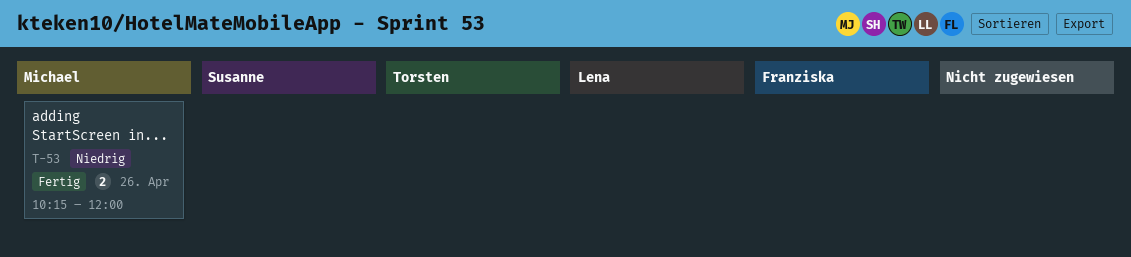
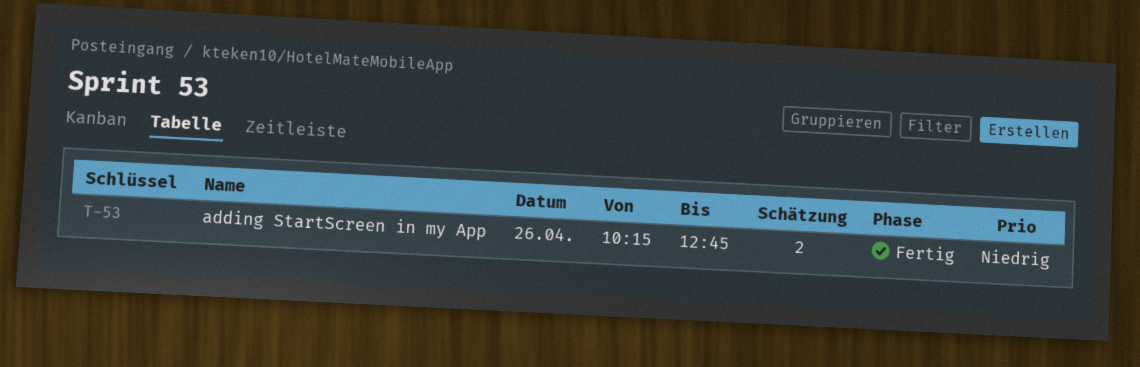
T-53, ends: 12:00 -> 12:45

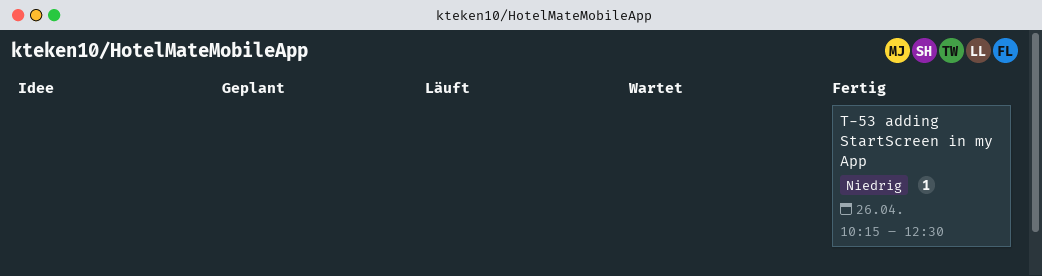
T-53, estimate: 2 -> 1
T-53, ends: 12:45 -> 12:30

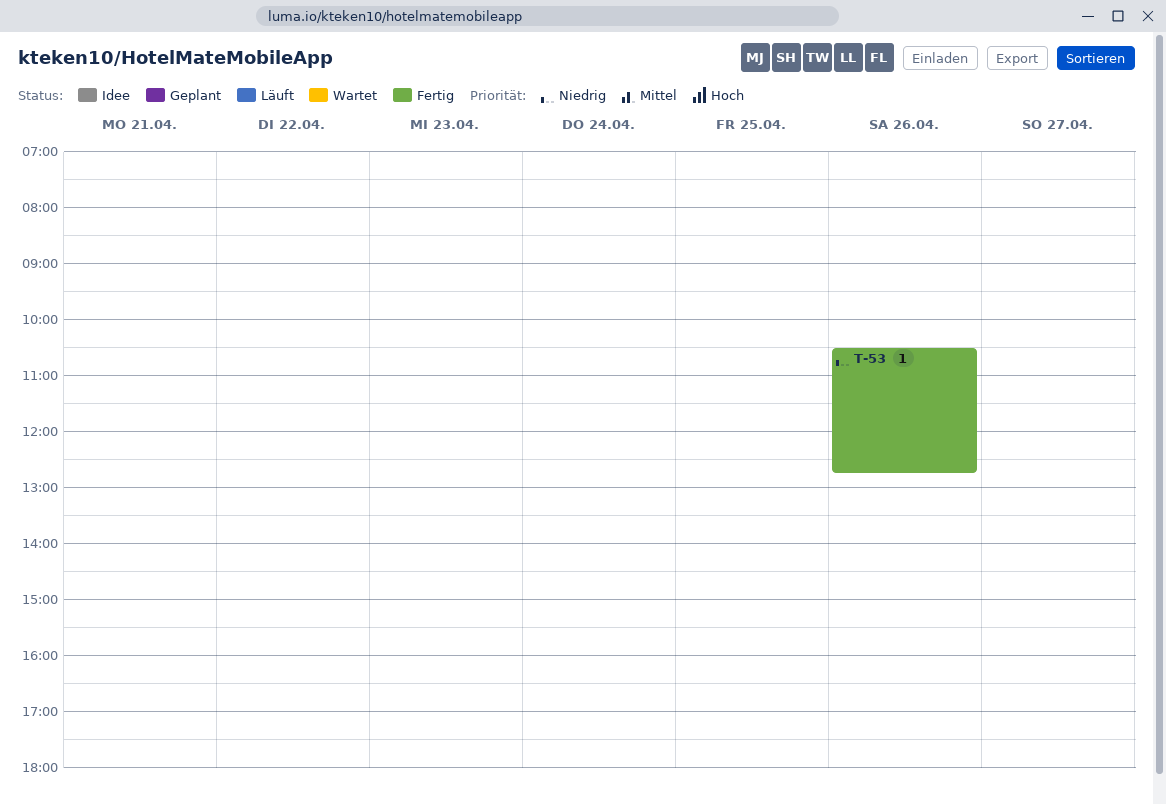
T-53, begins: 10:15 -> 10:30
T-53, ends: 12:30 -> 12:45

